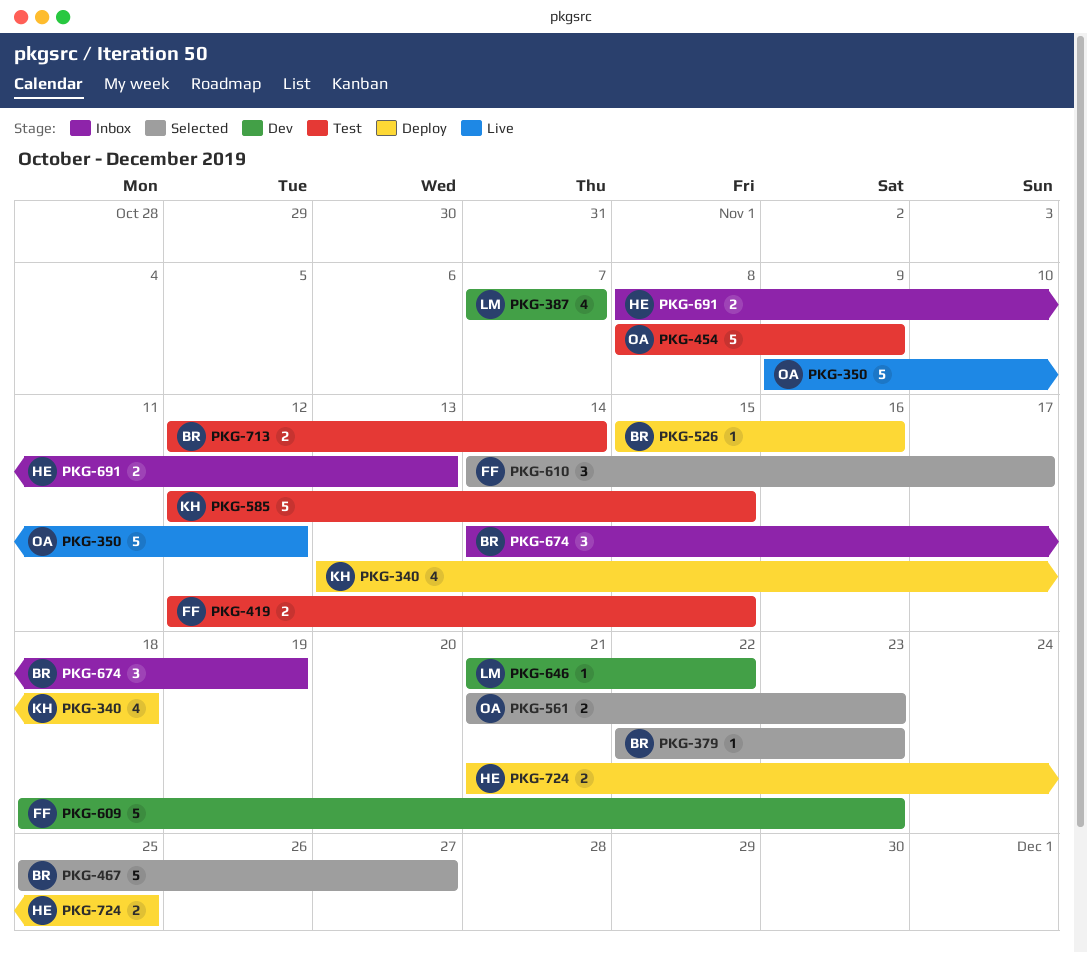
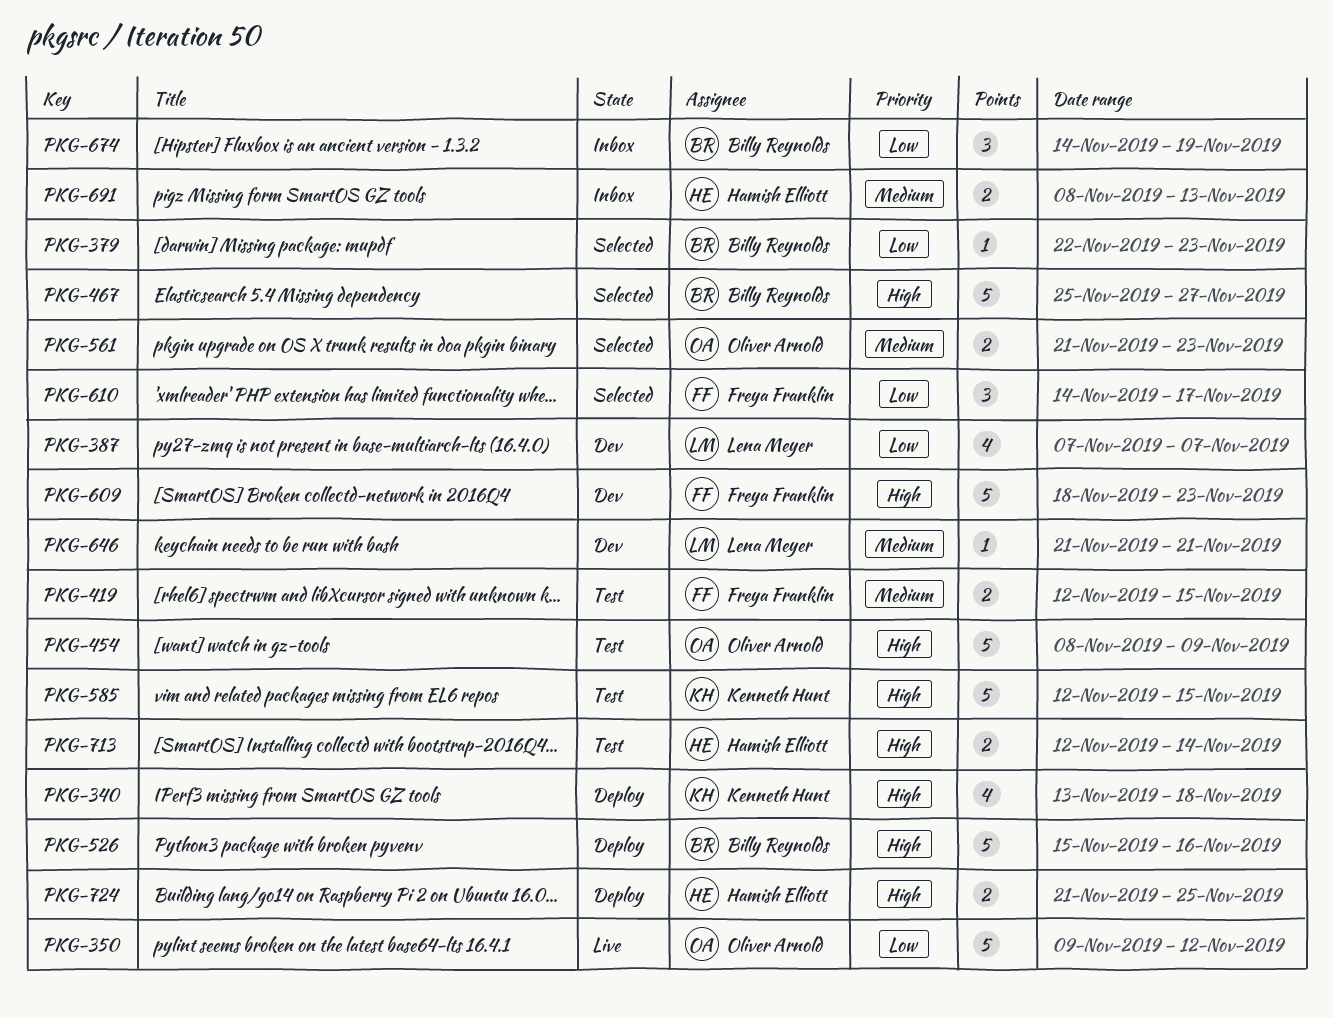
PKG-526, estimate: 1 -> 5
PKG-646, due: Nov 22 -> Nov 21
PKG-713, owner: Billy Reynolds -> Hamish Elliott

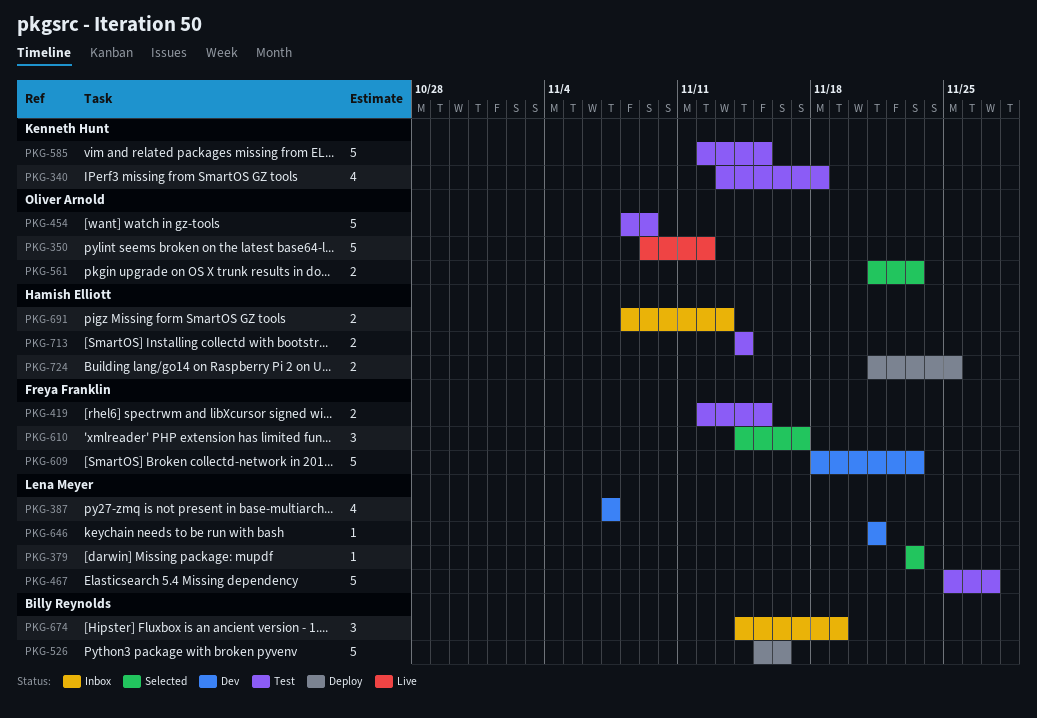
PKG-340, status: Deploy -> Test
PKG-379, owner: Billy Reynolds -> Lena Meyer
PKG-379, start: Nov 22 -> Nov 23
PKG-467, status: Selected -> Test
PKG-467, owner: Billy Reynolds -> Lena Meyer
PKG-713, start: Nov 12 -> Nov 14

